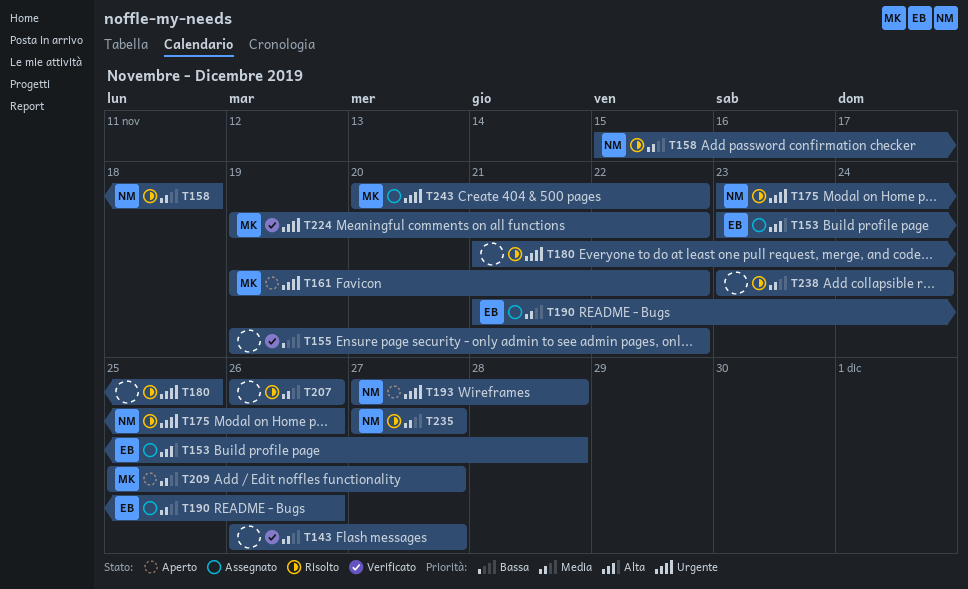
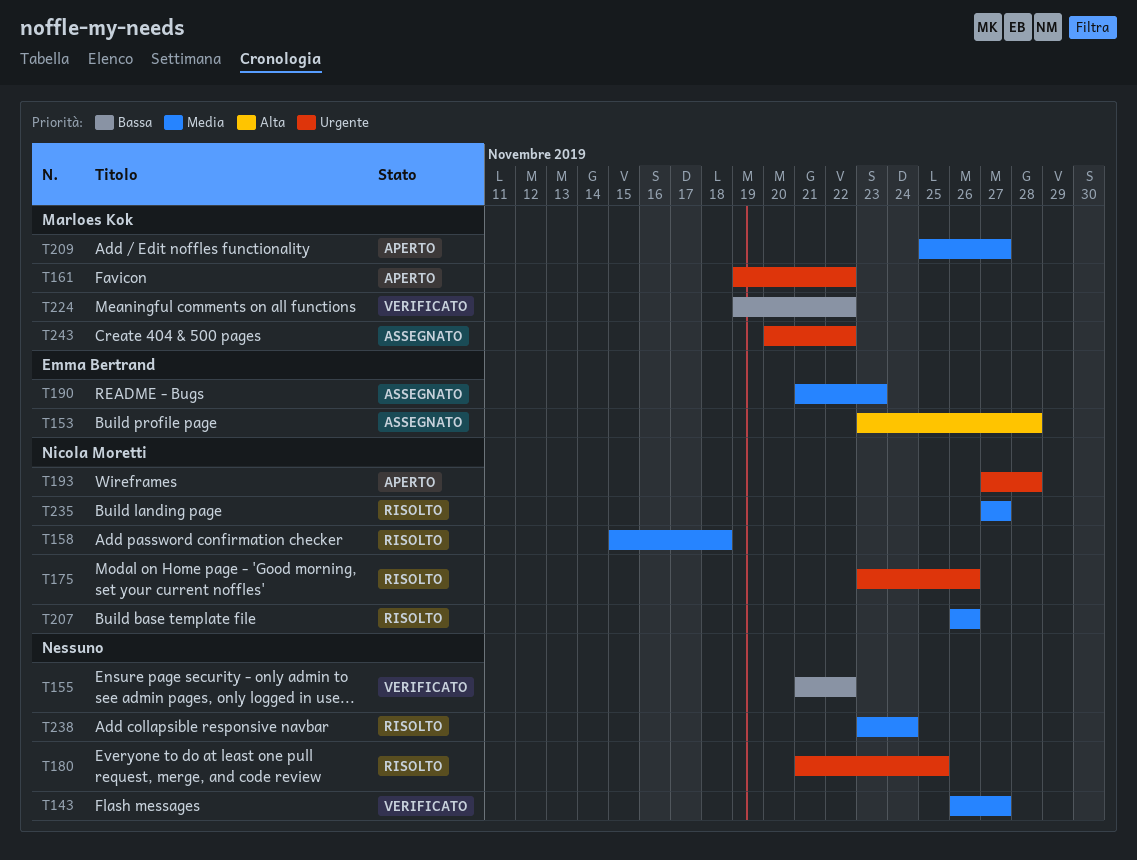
T155, start: Nov 19 -> Nov 21
T190, due: Nov 26 -> Nov 23
T207, owner: none -> Nicola Moretti
T224, priority: Urgente -> Bassa

